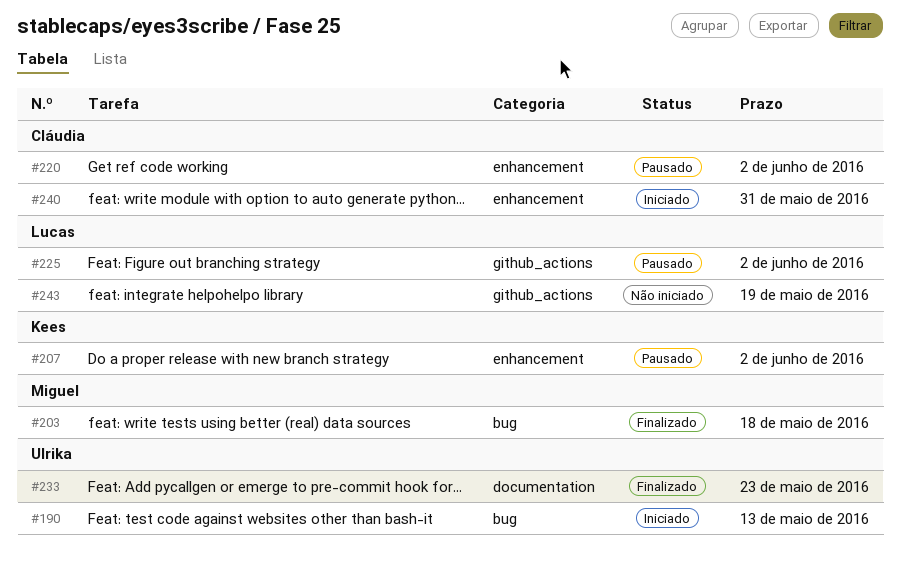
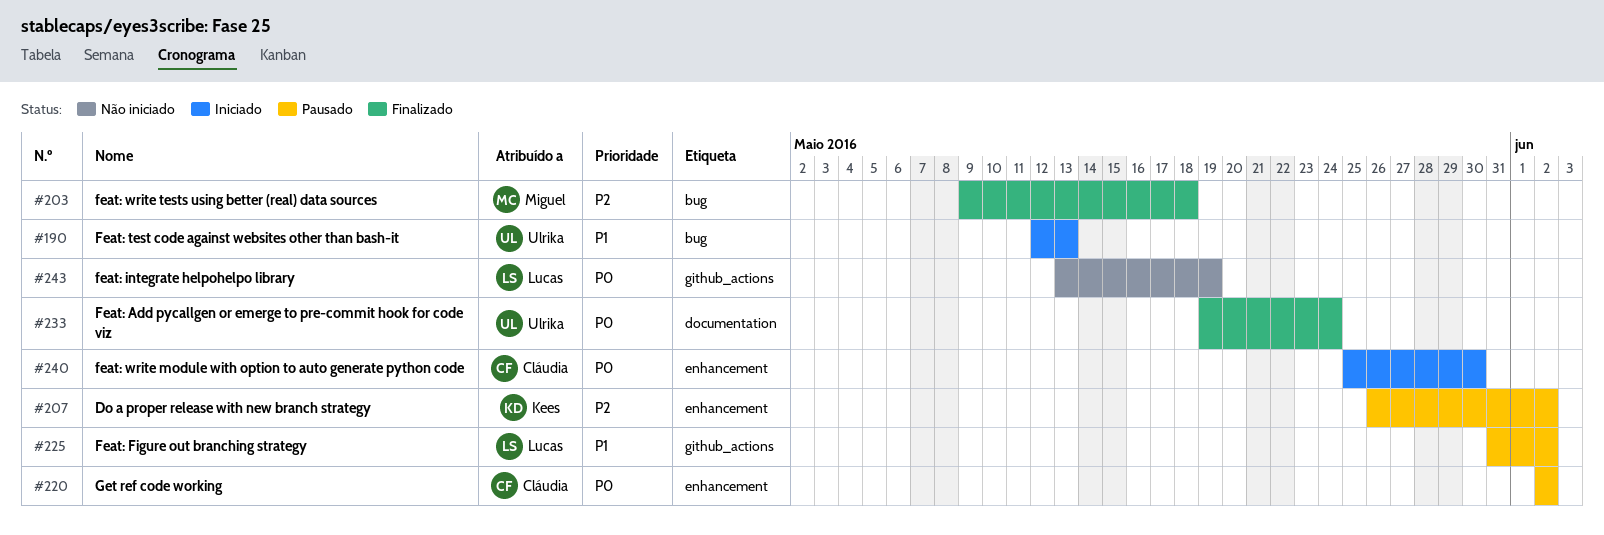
#233, due: May 23 -> May 24
#240, due: May 31 -> May 30

